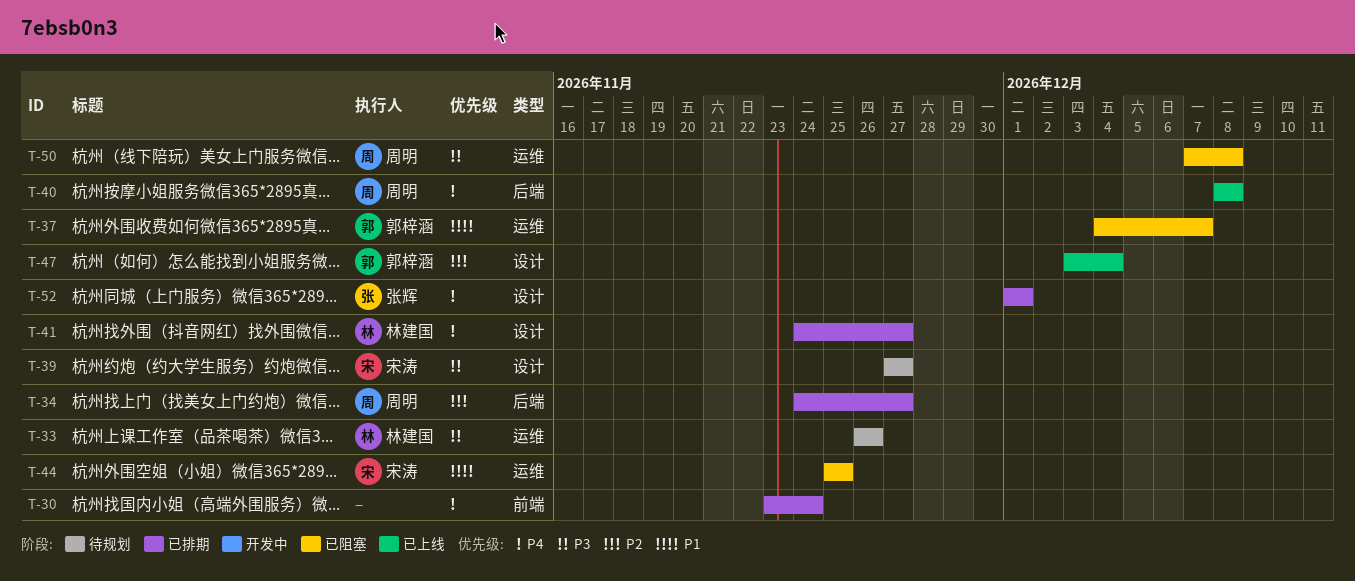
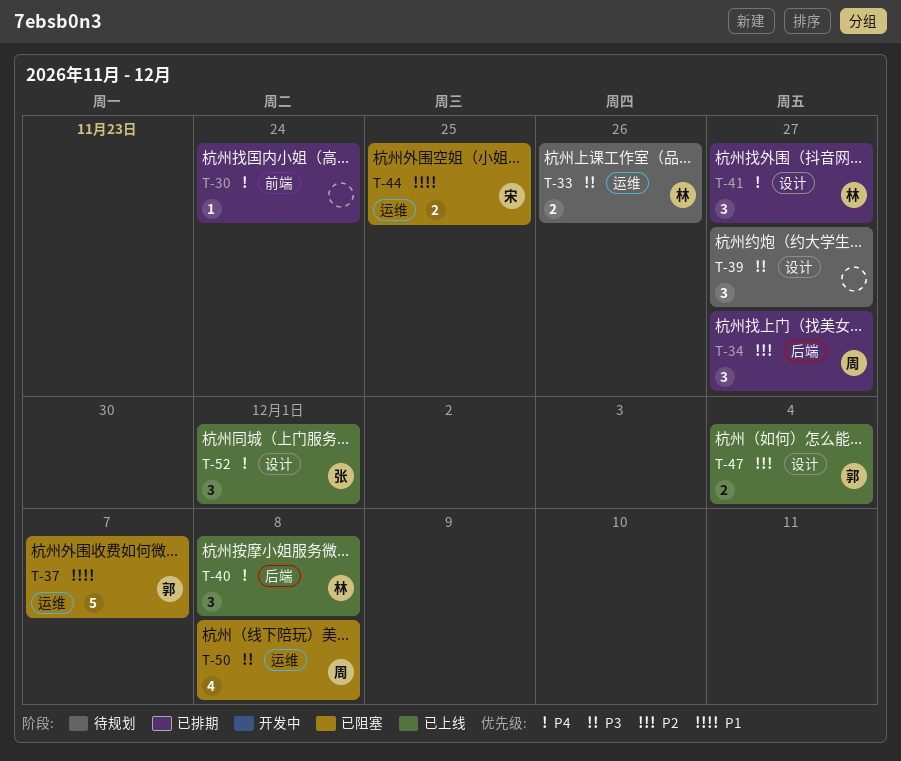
T-39, owner: 宋涛 -> none
T-40, owner: 周明 -> 林建国
T-52, status: 已排期 -> 已上线

